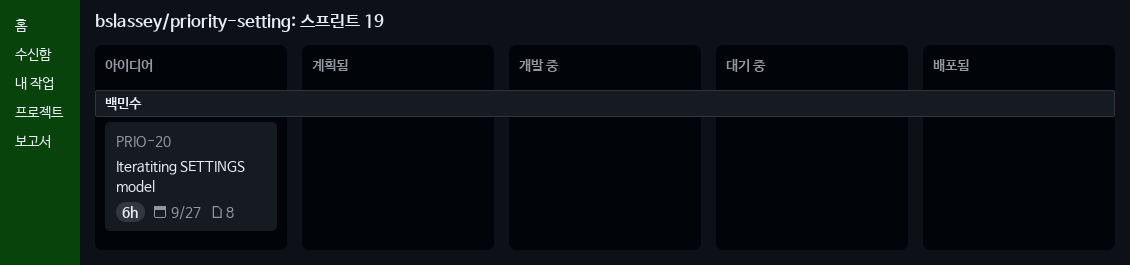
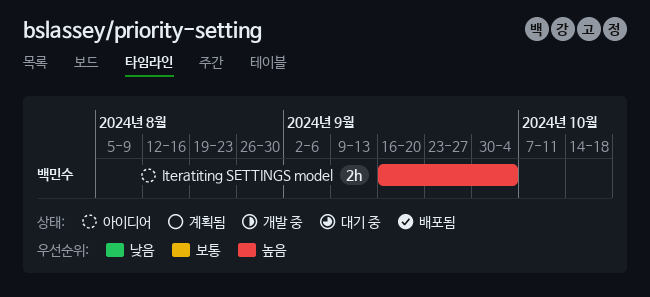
Iteratiting SETTINGS model, estimate: 6h -> 2h
Iteratiting SETTINGS model, due: Sep 27 -> Oct 4

